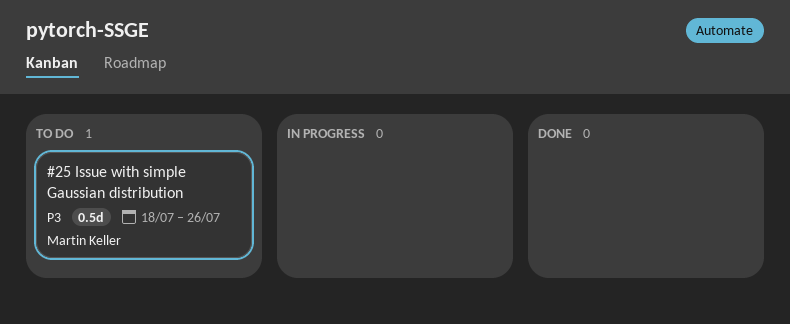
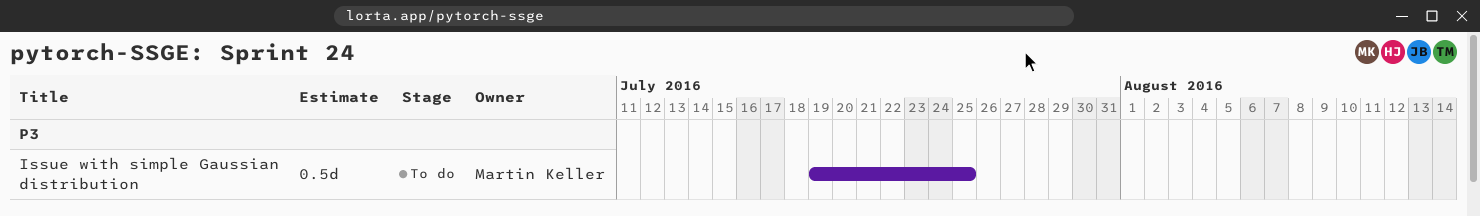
Issue with simple Gaussian distribution, start: Jul 18 -> Jul 19
Issue with simple Gaussian distribution, due: Jul 26 -> Jul 25

